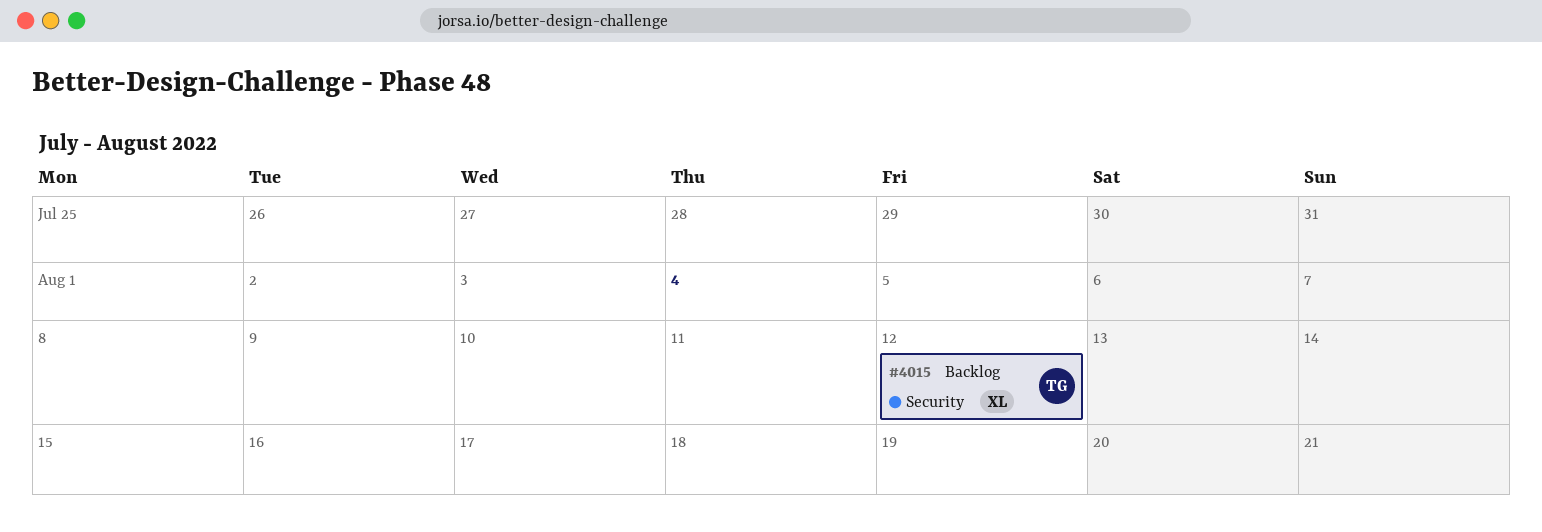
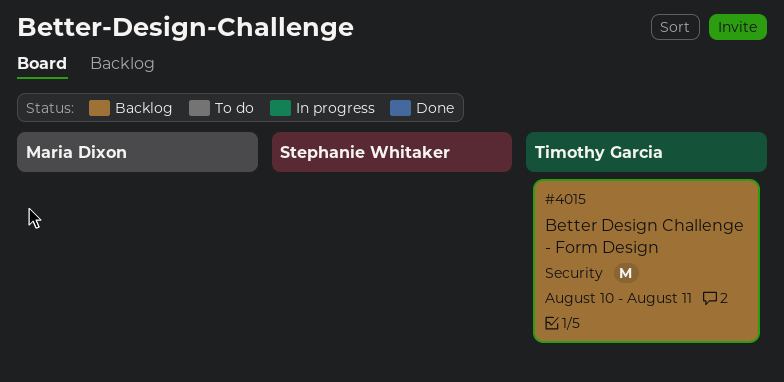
#4015, estimate: XL -> M
#4015, due: Aug 12 -> Aug 11

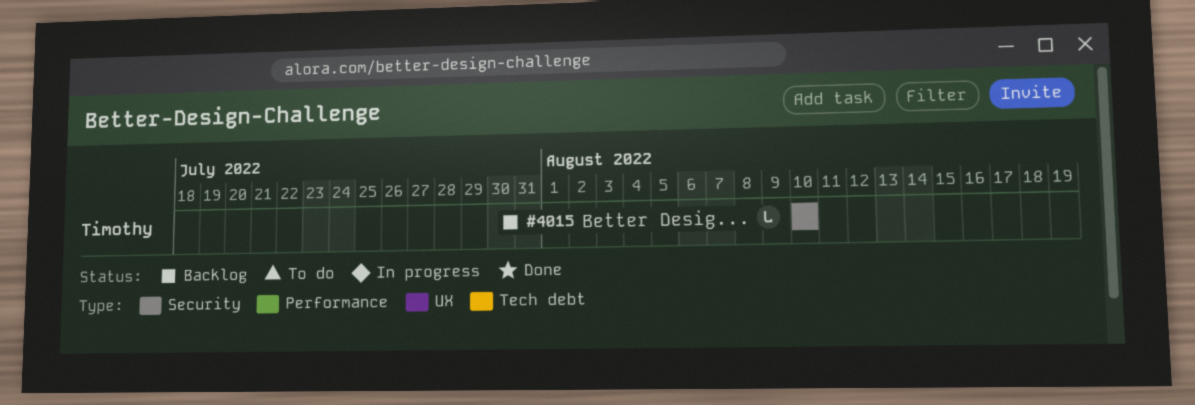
#4015, estimate: M -> L
#4015, due: Aug 11 -> Aug 10

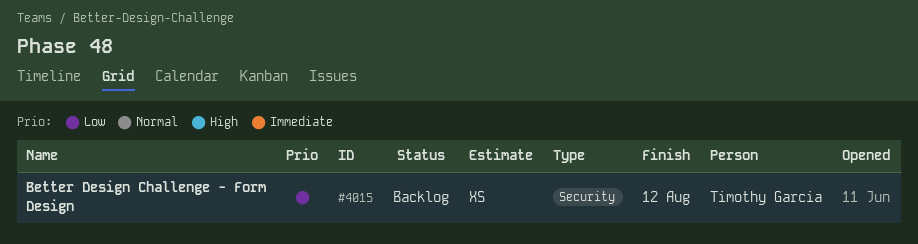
#4015, estimate: L -> XS
#4015, due: Aug 10 -> Aug 12

